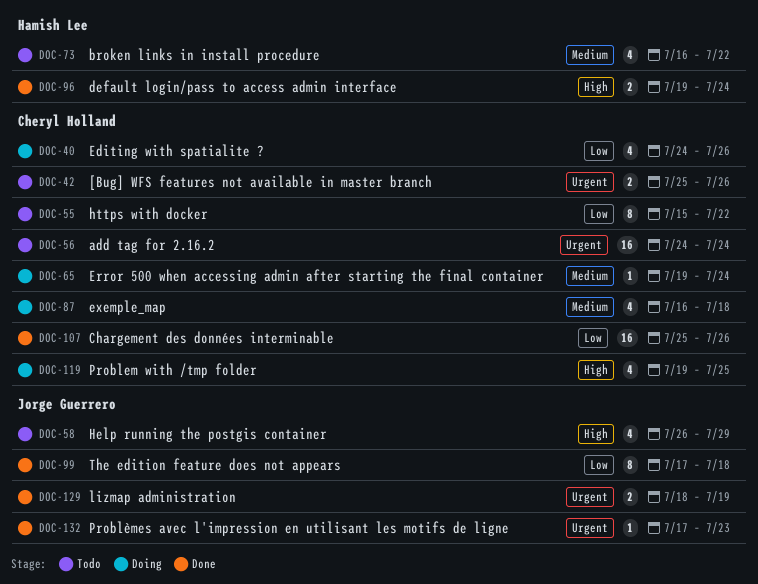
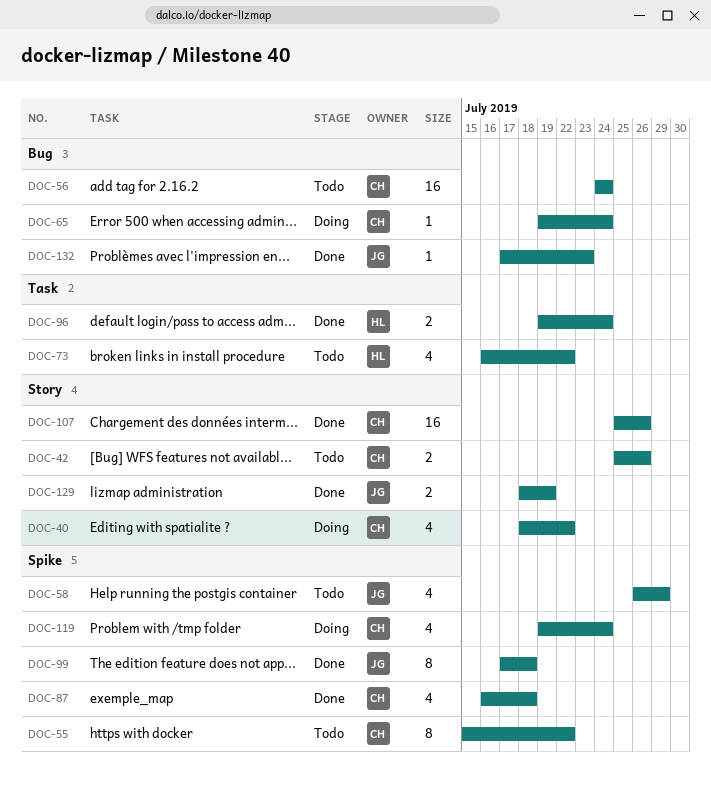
DOC-40, start: Jul 24 -> Jul 18
DOC-40, due: Jul 26 -> Jul 22
DOC-87, status: Doing -> Done
DOC-119, due: Jul 25 -> Jul 24

